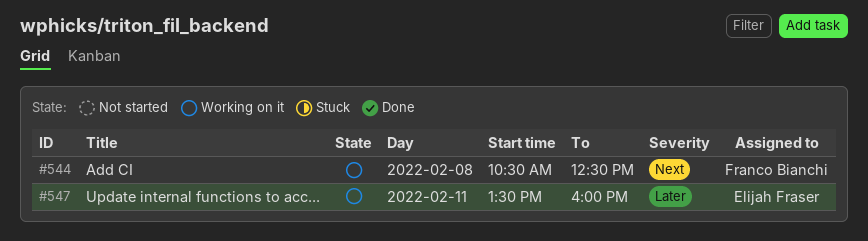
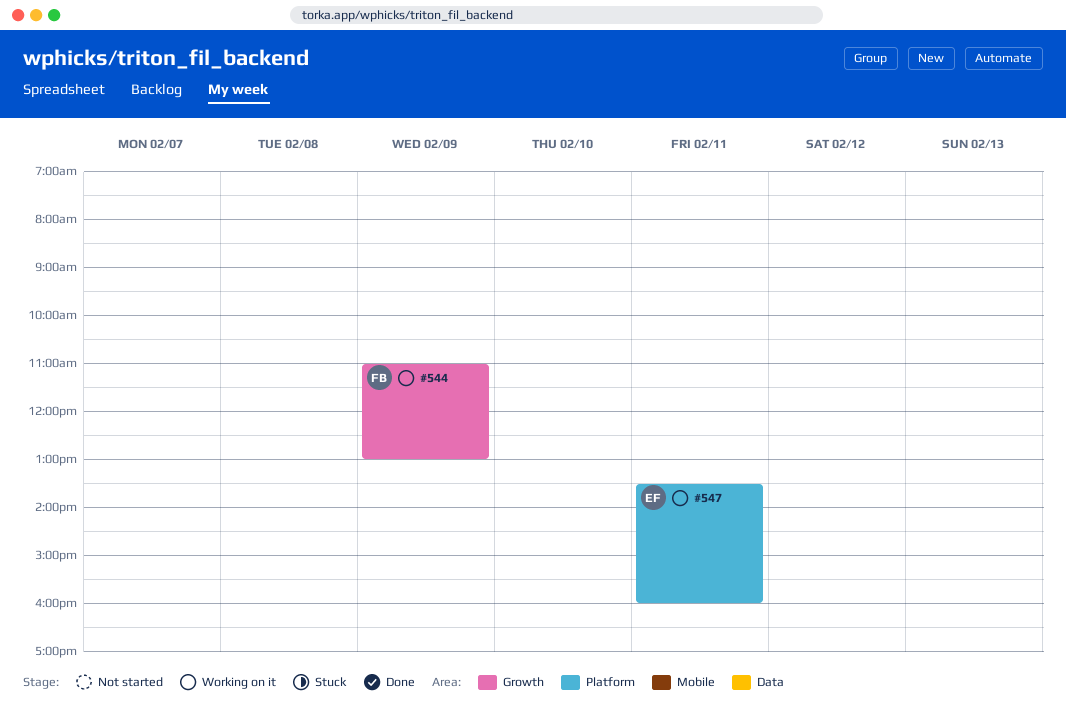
#544, day: Feb 8 -> Feb 9
#544, begins: 10:30 -> 11:00
#544, ends: 12:30 -> 13:00

